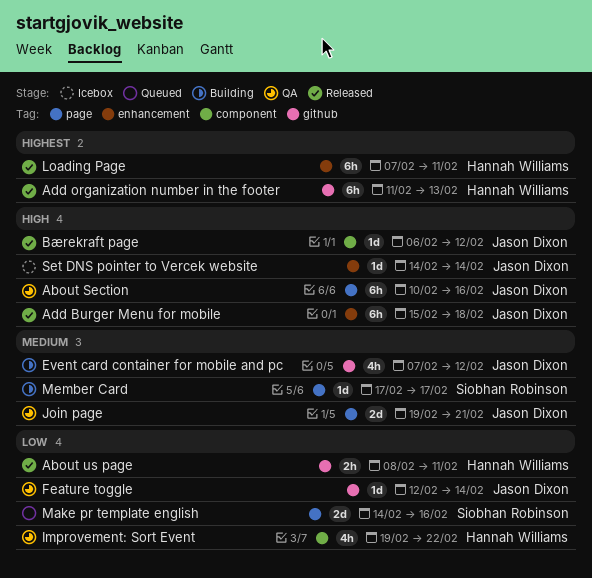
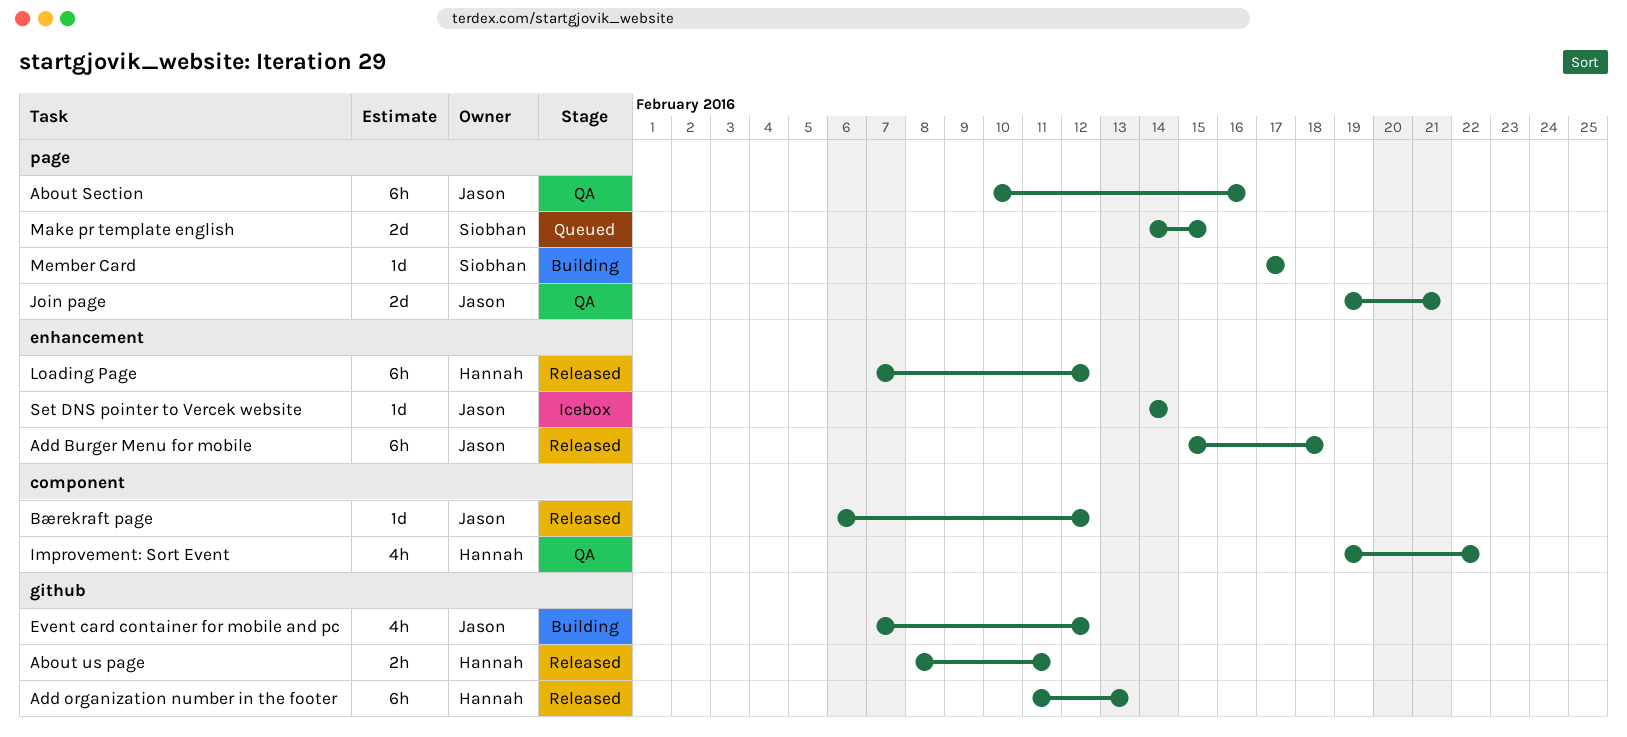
Feature toggle: present -> none
Loading Page, due: Feb 11 -> Feb 12
Make pr template english, due: Feb 16 -> Feb 15

